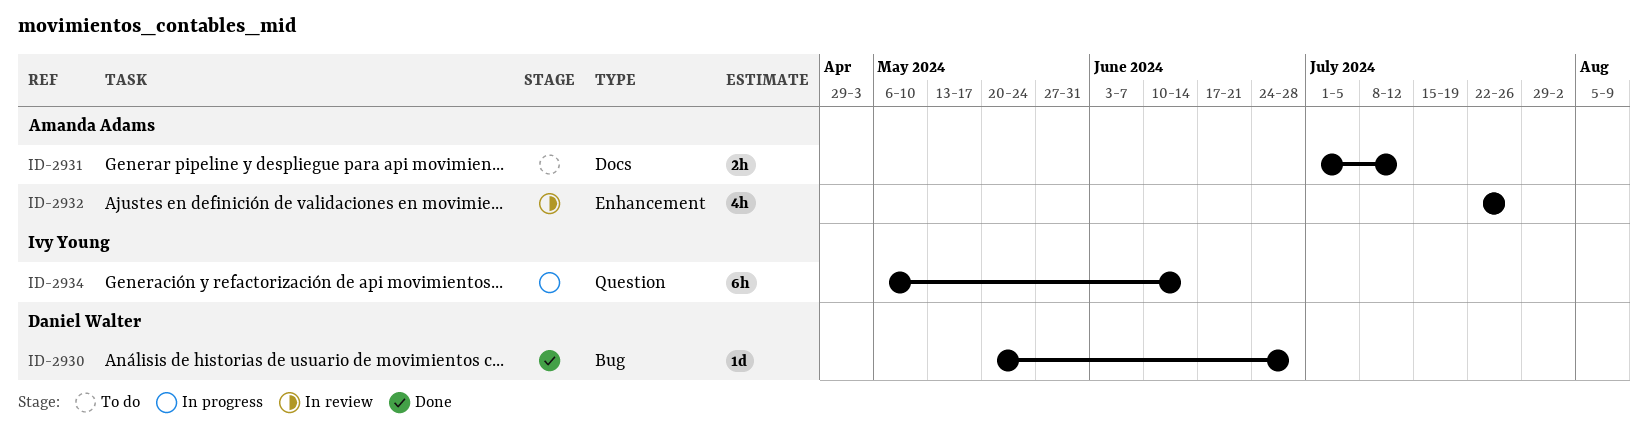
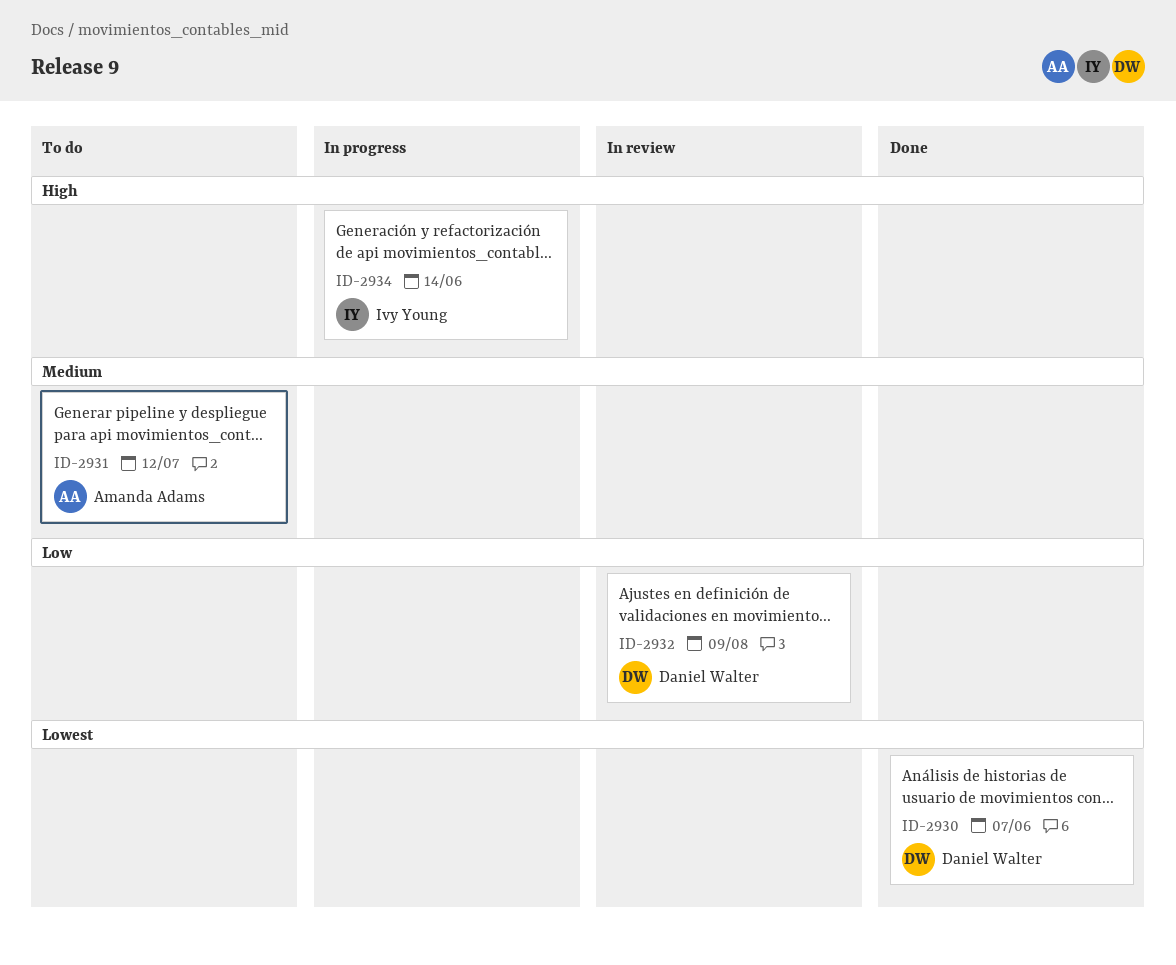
ID-2930, due: Jun 28 -> Jun 7
ID-2932, owner: Amanda Adams -> Daniel Walter
ID-2932, due: Jul 26 -> Aug 9

